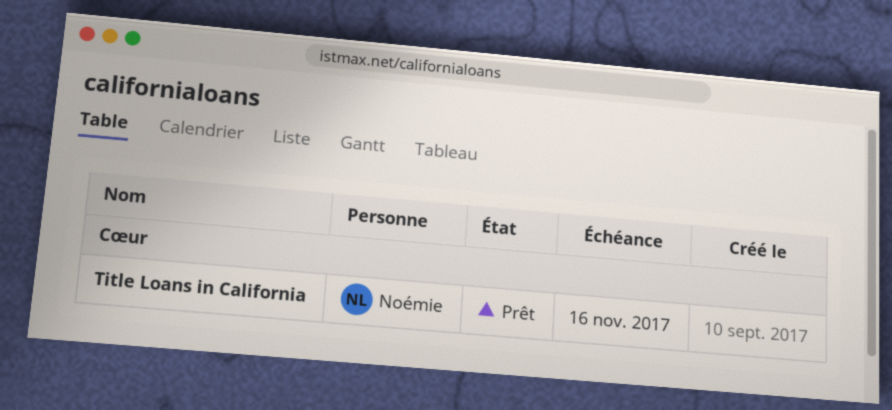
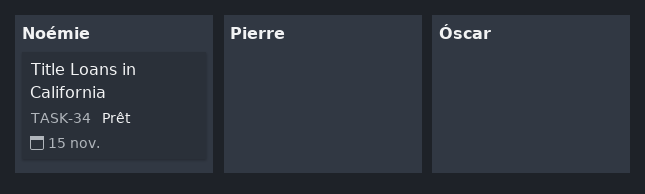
Title Loans in California, due: Nov 16 -> Nov 15

